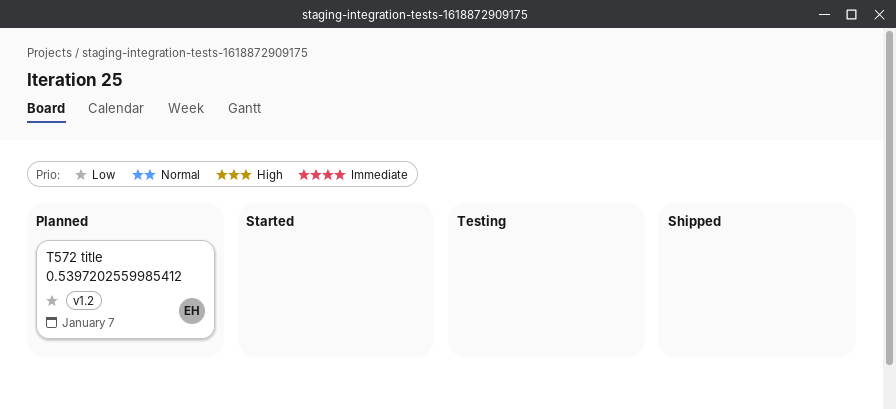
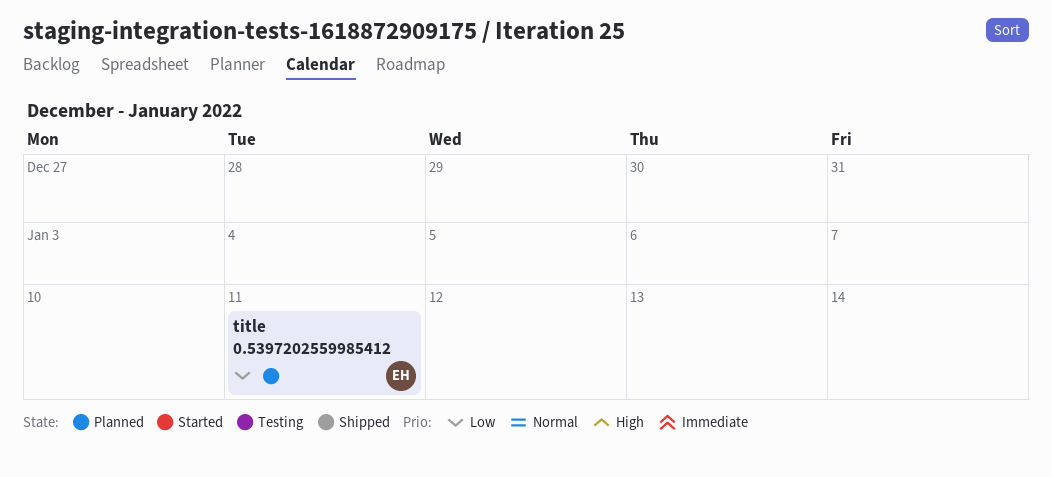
title 0.5397202559985412, due: Jan 7 -> Jan 11

